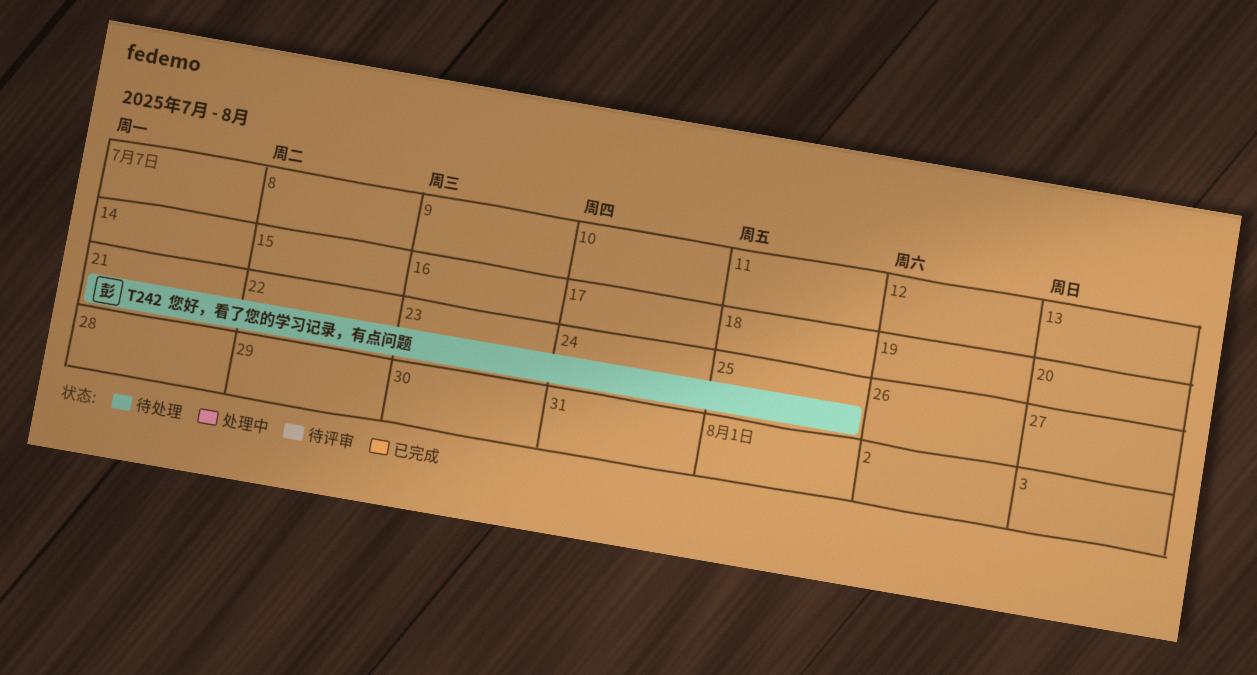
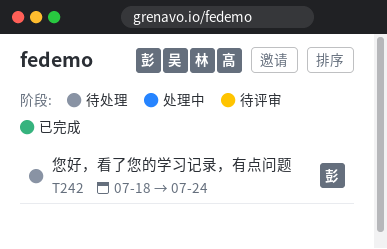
T242, start: Jul 21 -> Jul 18
T242, due: Jul 25 -> Jul 24

